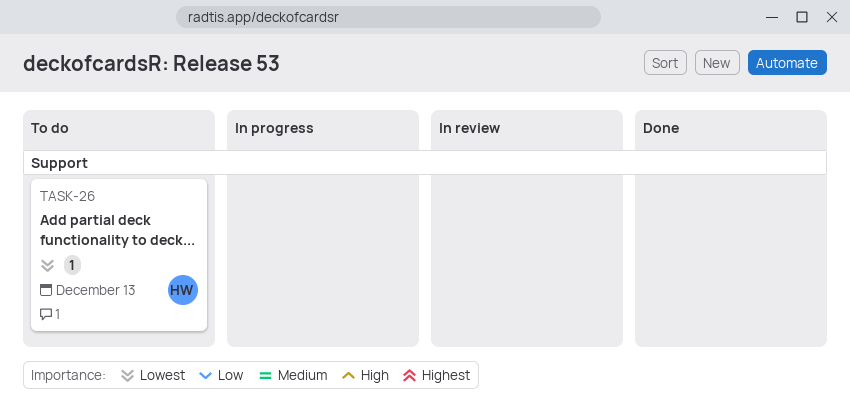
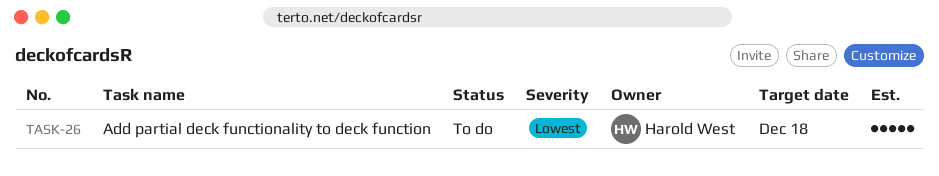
TASK-26, estimate: 1 -> 5
TASK-26, due: Dec 13 -> Dec 18

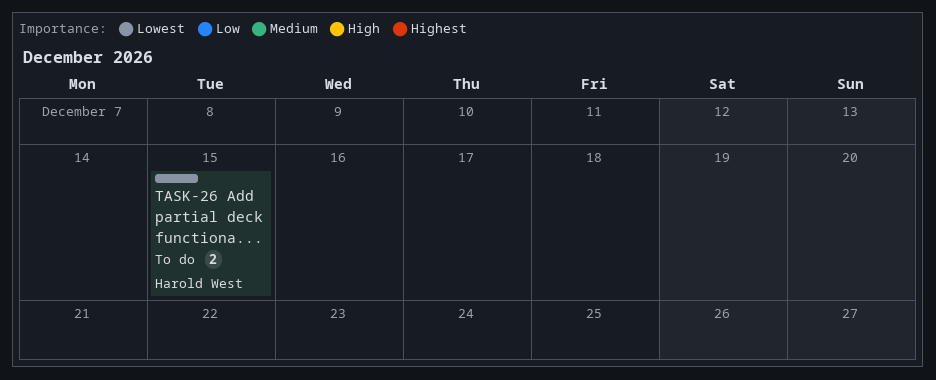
TASK-26, estimate: 5 -> 2
TASK-26, due: Dec 18 -> Dec 15

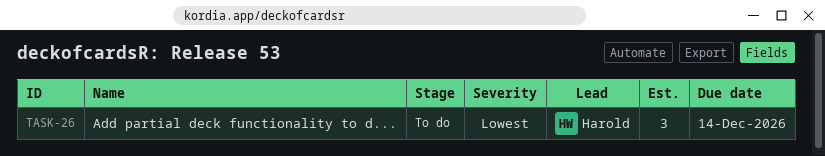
TASK-26, estimate: 2 -> 3
TASK-26, due: Dec 15 -> Dec 14

